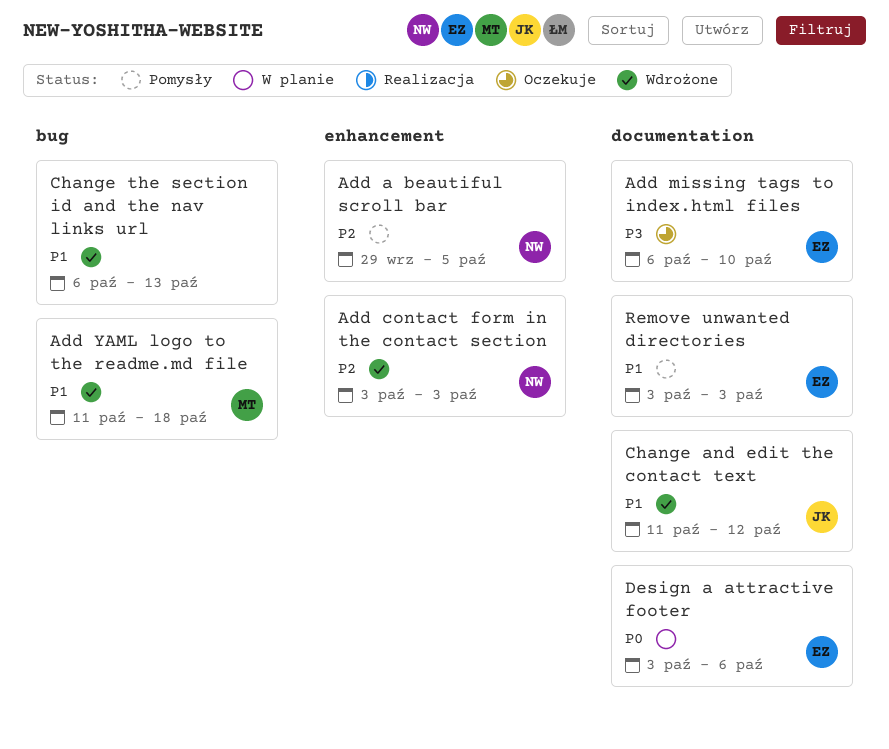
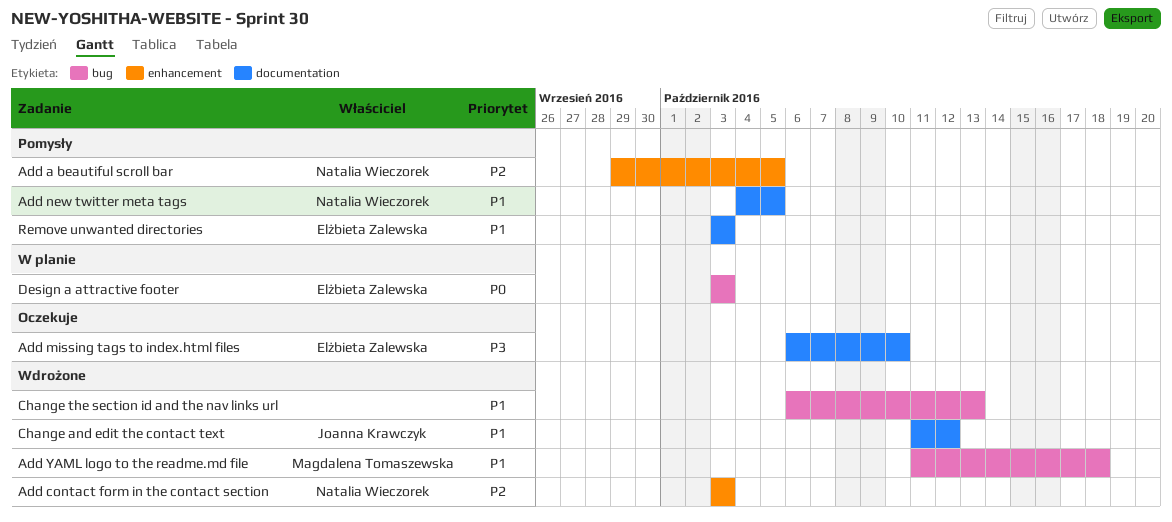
Add new twitter meta tags: none -> present
Design a attractive footer, label: documentation -> bug
Design a attractive footer, due: Oct 6 -> Oct 3

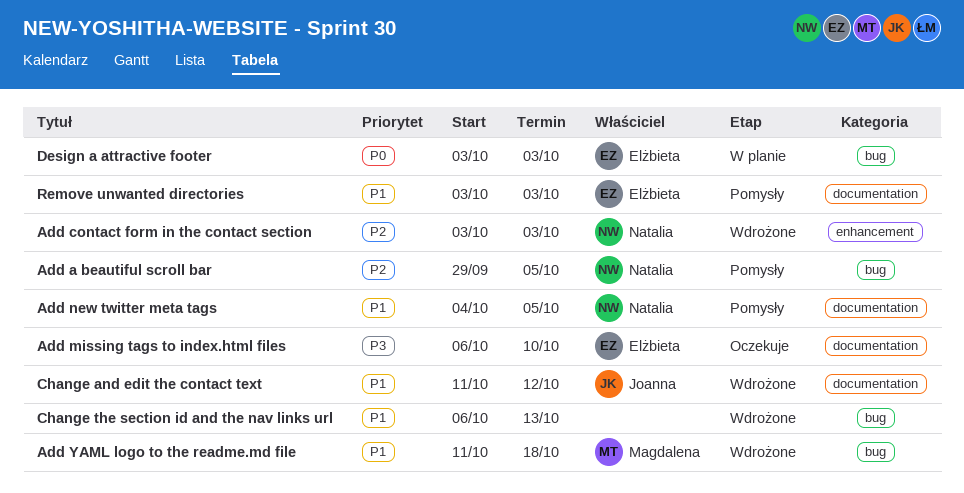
Add a beautiful scroll bar, label: enhancement -> bug

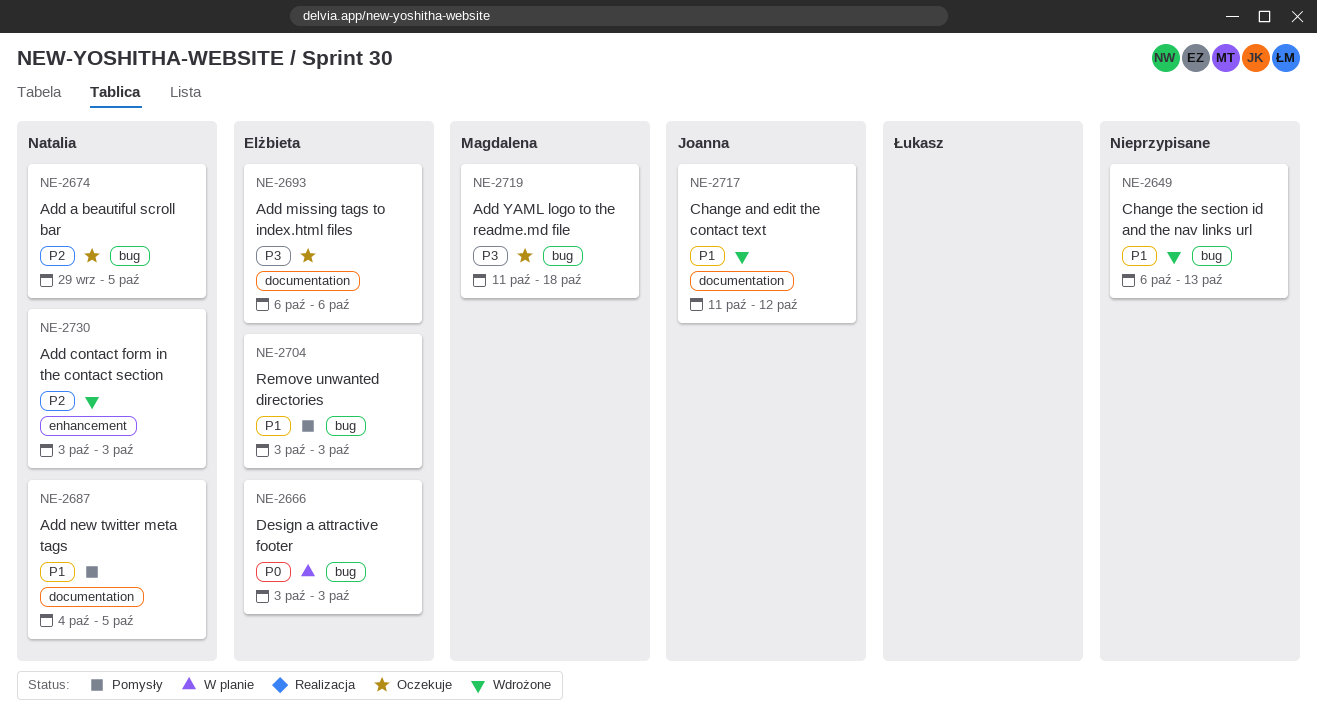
Add a beautiful scroll bar, status: Pomysły -> Oczekuje
Add missing tags to index.html files, due: Oct 10 -> Oct 6
Add YAML logo to the readme.md file, status: Wdrożone -> Oczekuje
Add YAML logo to the readme.md file, priority: P1 -> P3
Remove unwanted directories, label: documentation -> bug

